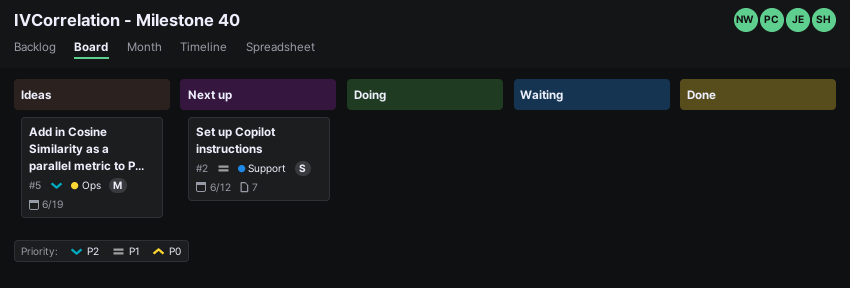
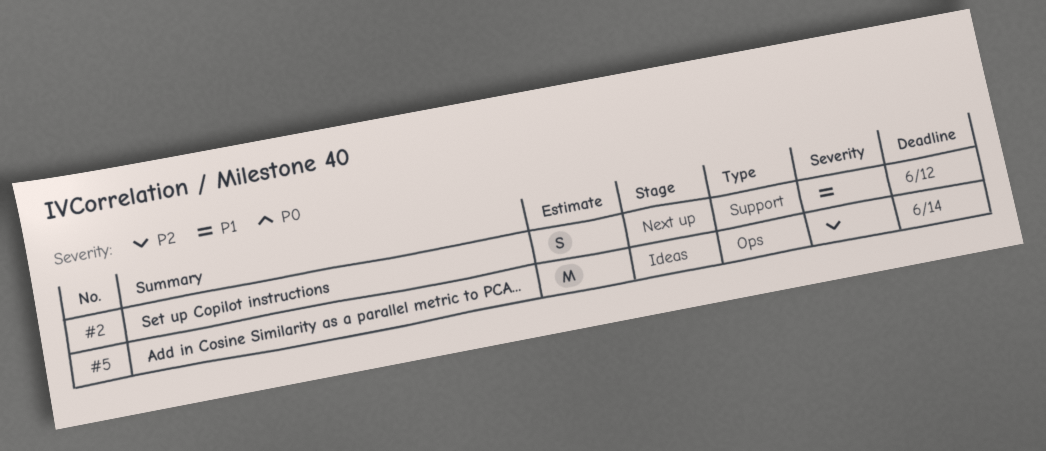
#5, due: Jun 19 -> Jun 14

